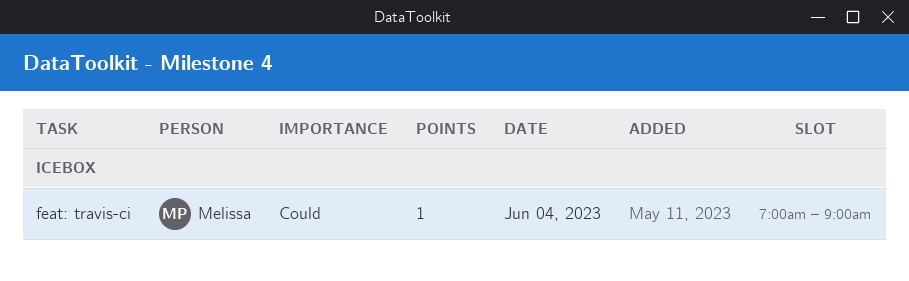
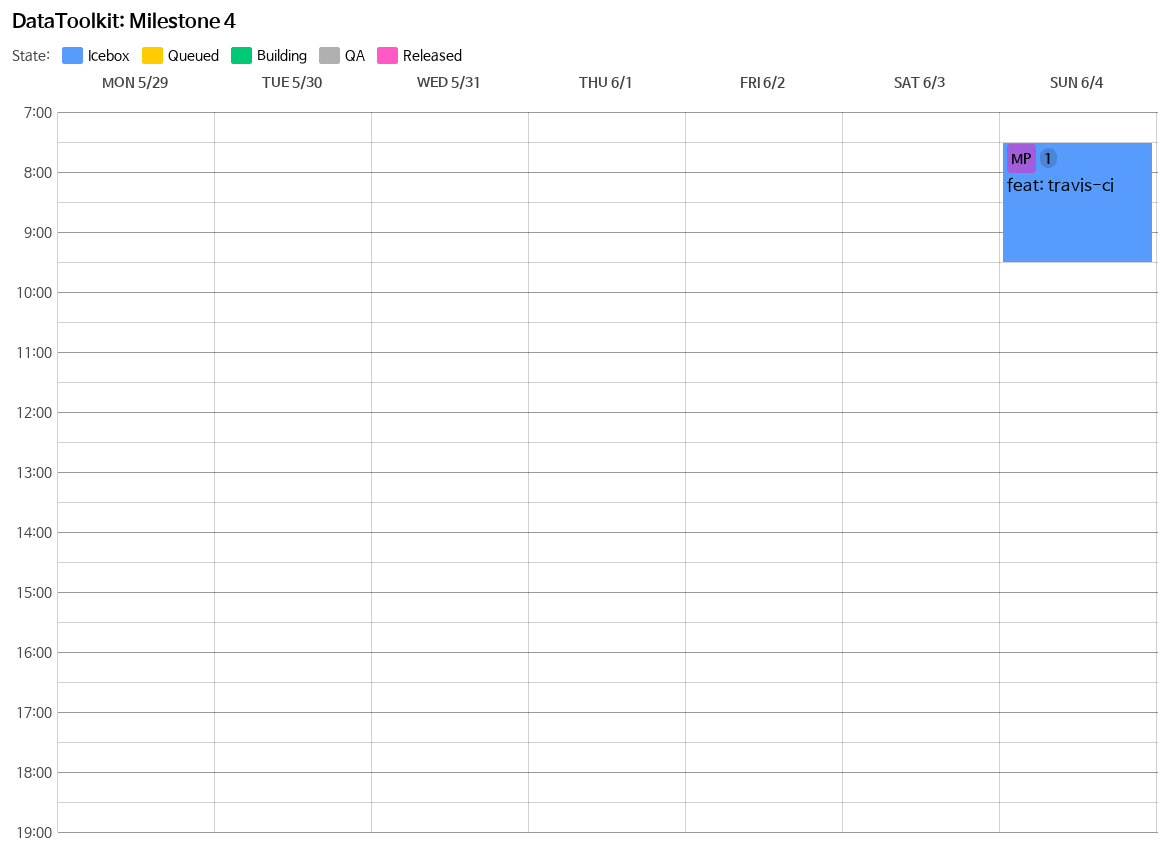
feat: travis-ci, begins: 07:00 -> 07:30
feat: travis-ci, ends: 09:00 -> 09:30

